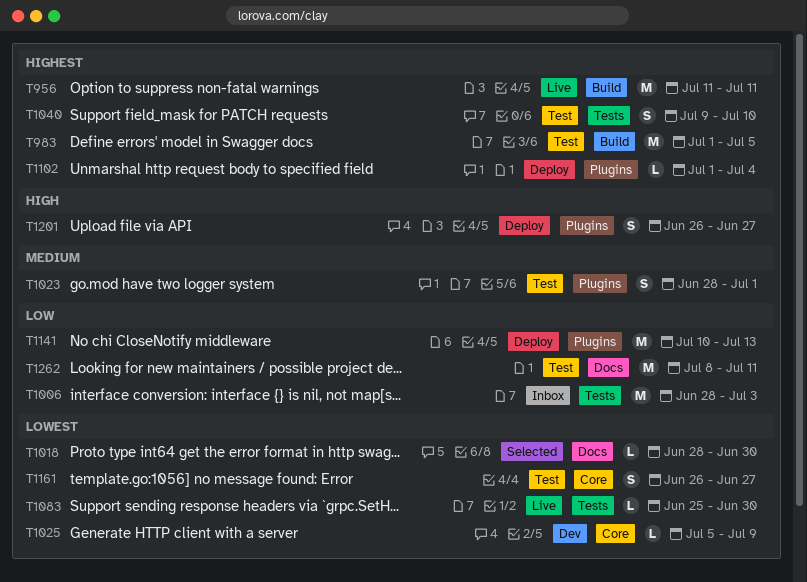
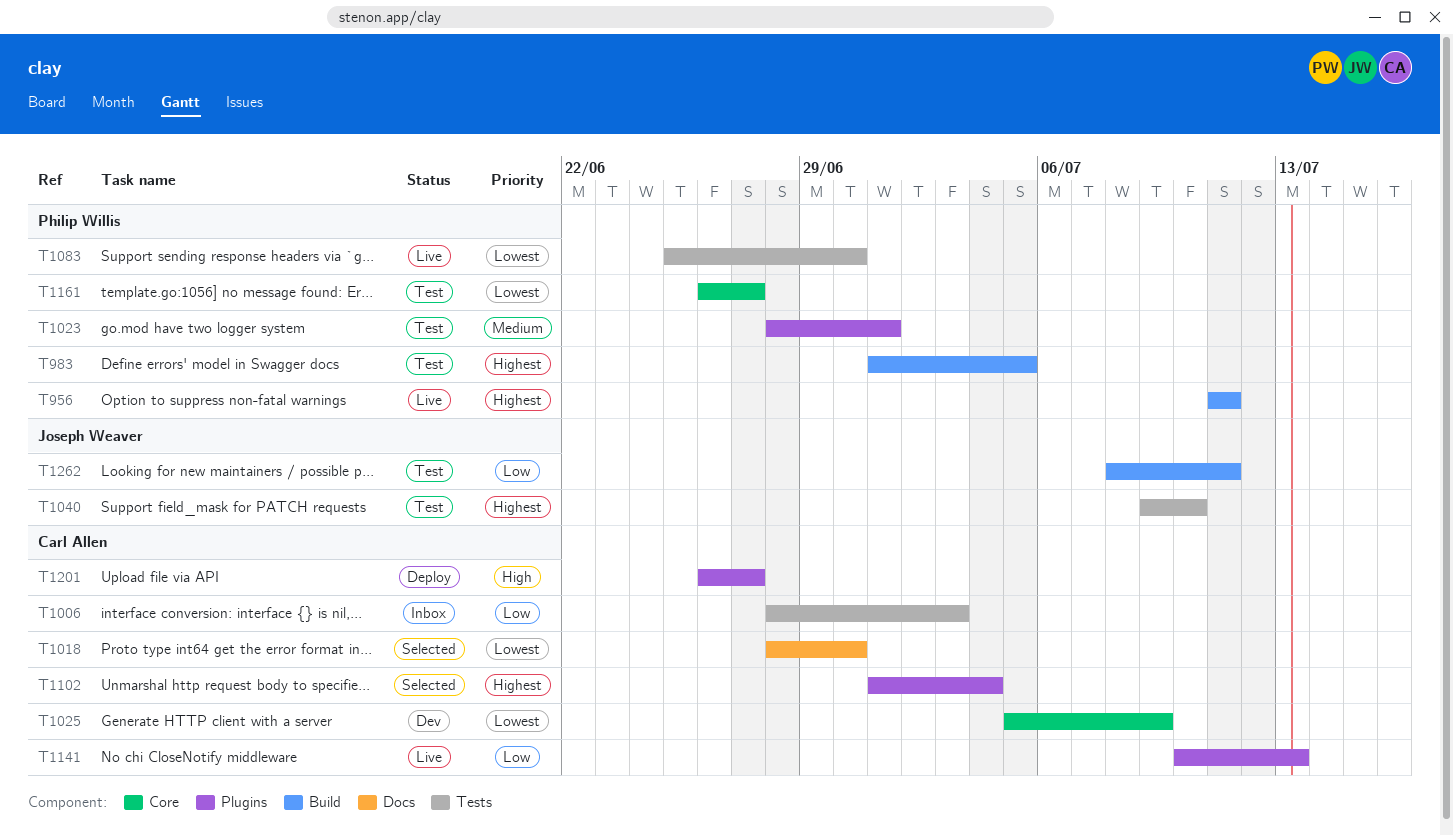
T1102, status: Deploy -> Selected
T1141, status: Deploy -> Live
T1262, label: Docs -> Build

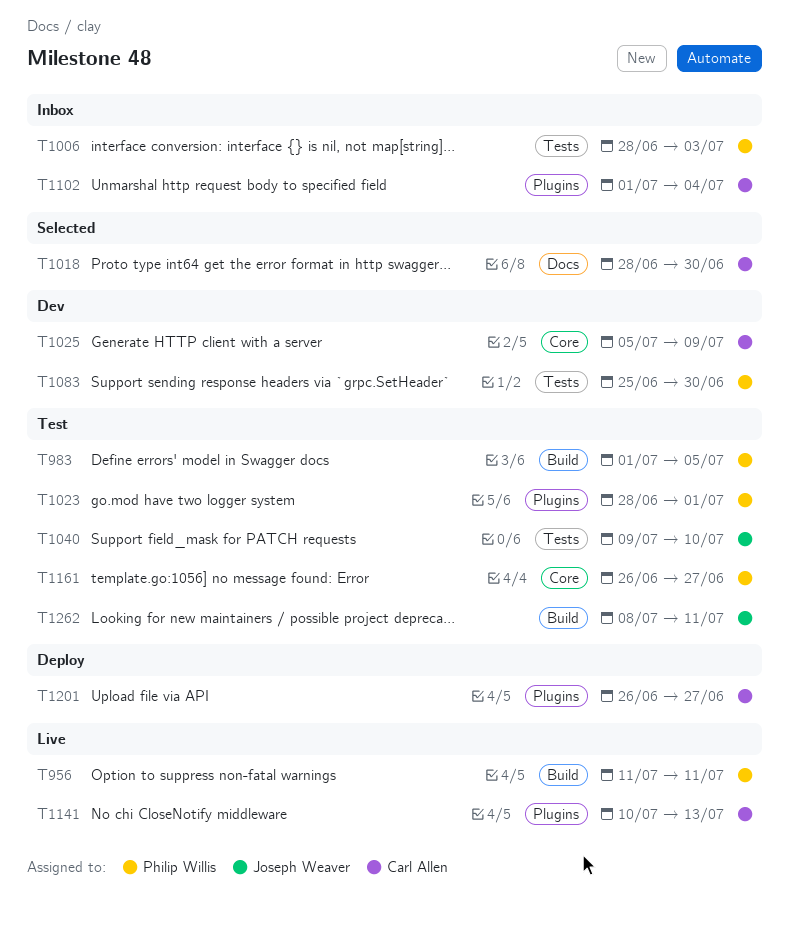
T1006, owner: Carl Allen -> Philip Willis
T1083, status: Live -> Dev
T1102, status: Selected -> Inbox

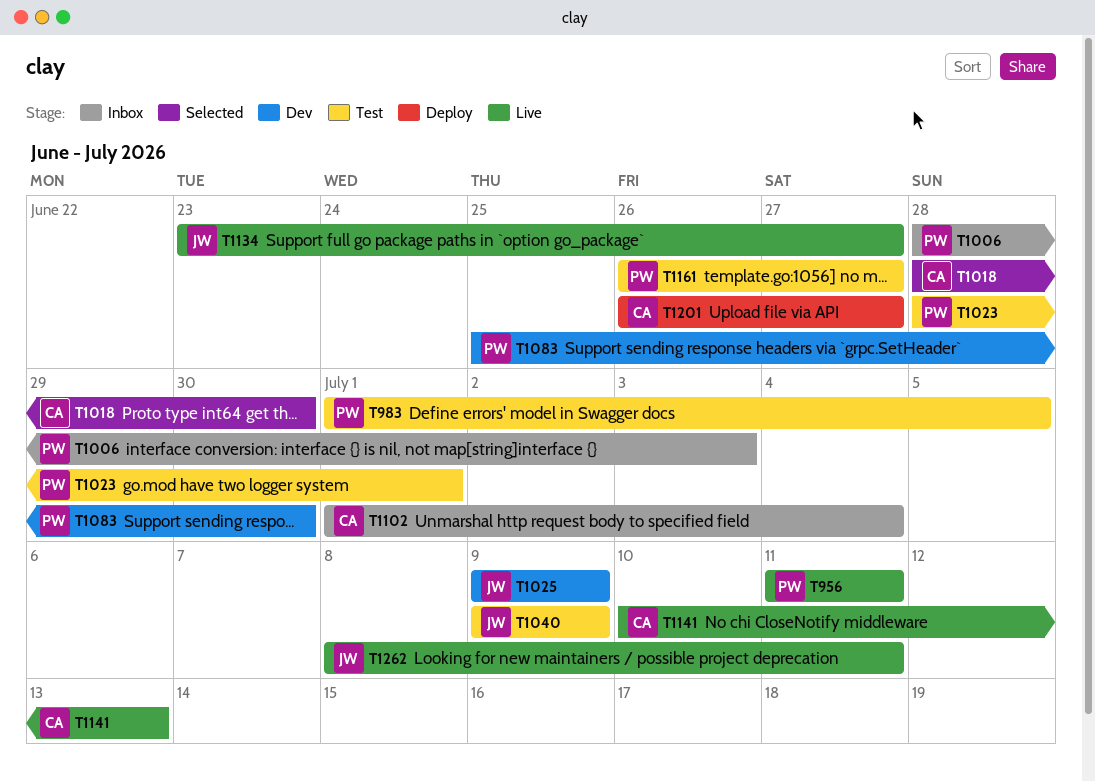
T1025, owner: Carl Allen -> Joseph Weaver
T1025, start: Jul 5 -> Jul 9
T1040, due: Jul 10 -> Jul 9
T1134: none -> present
T1262, status: Test -> Live

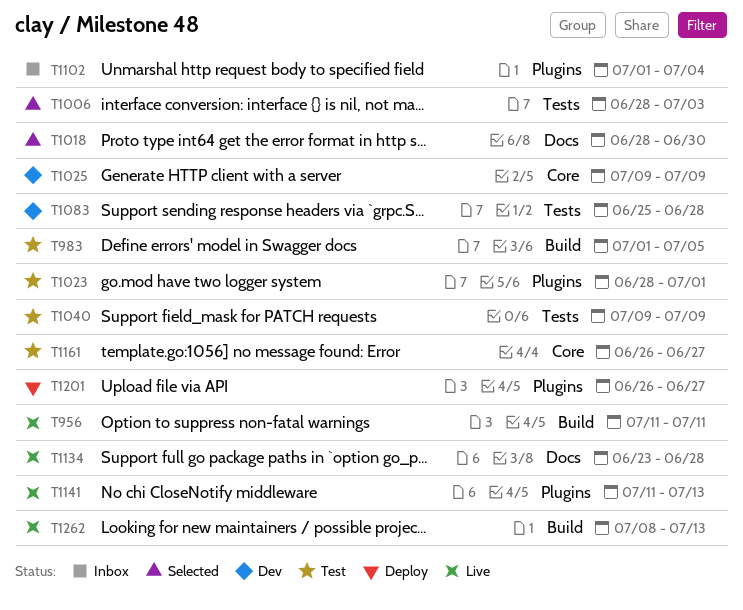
T1006, status: Inbox -> Selected
T1083, due: Jun 30 -> Jun 28
T1134, due: Jun 27 -> Jun 28
T1141, start: Jul 10 -> Jul 11
T1262, due: Jul 11 -> Jul 13

